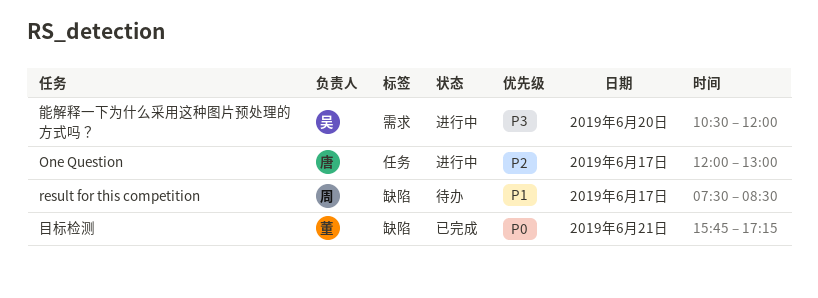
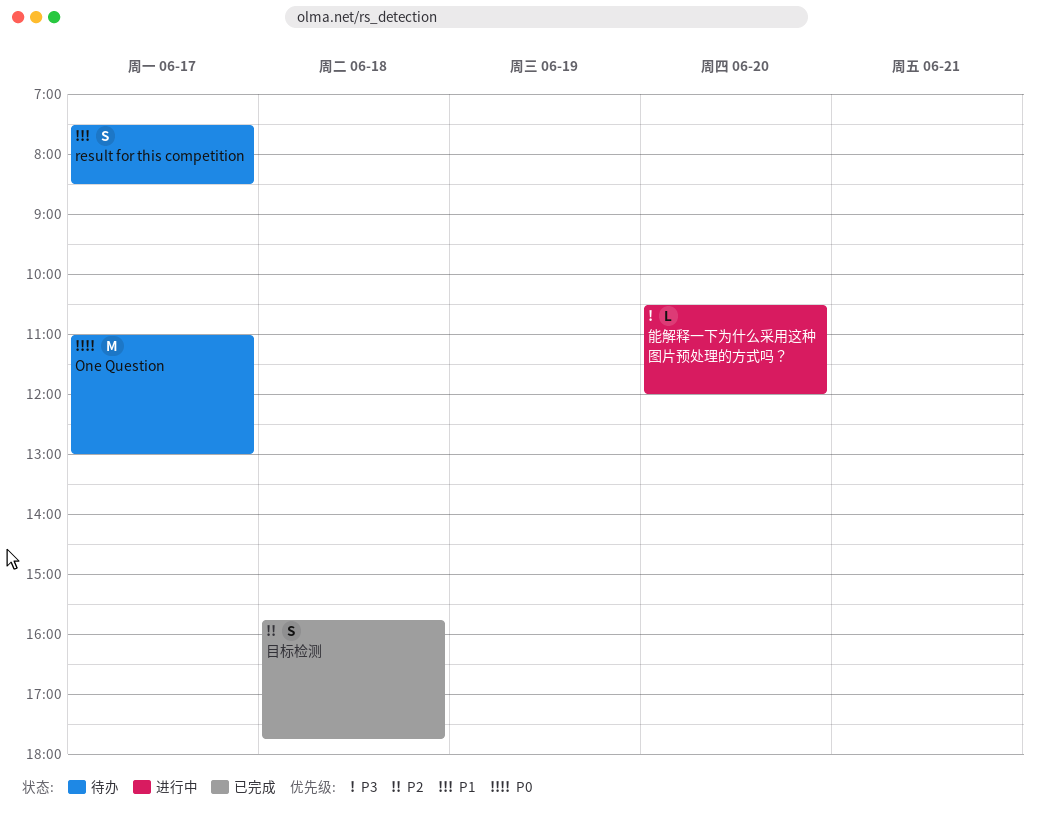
One Question, status: 进行中 -> 待办
One Question, priority: P2 -> P0
One Question, begins: 12:00 -> 11:00
目标检测, priority: P0 -> P2
目标检测, day: Jun 21 -> Jun 18
目标检测, ends: 17:15 -> 17:45

